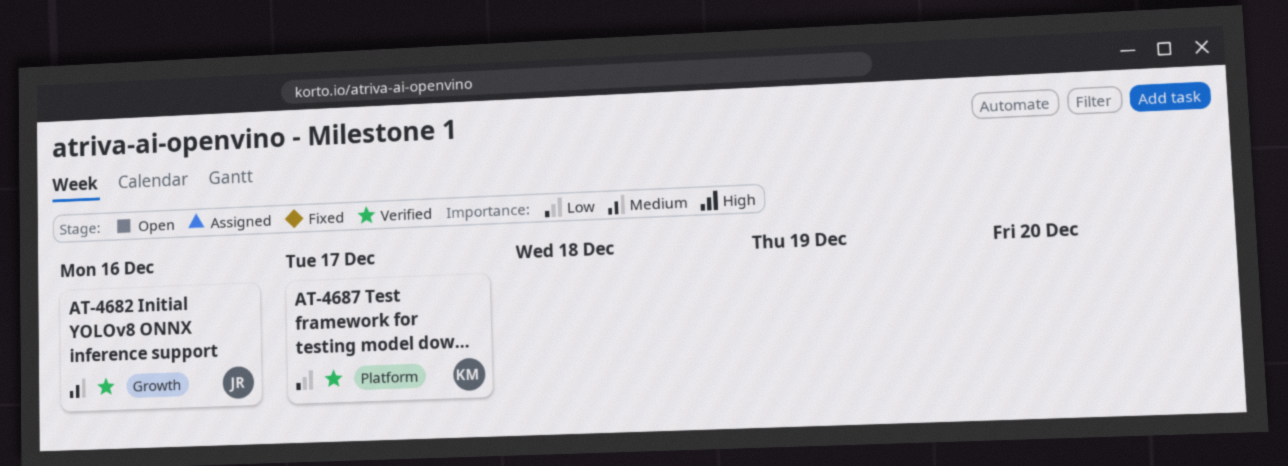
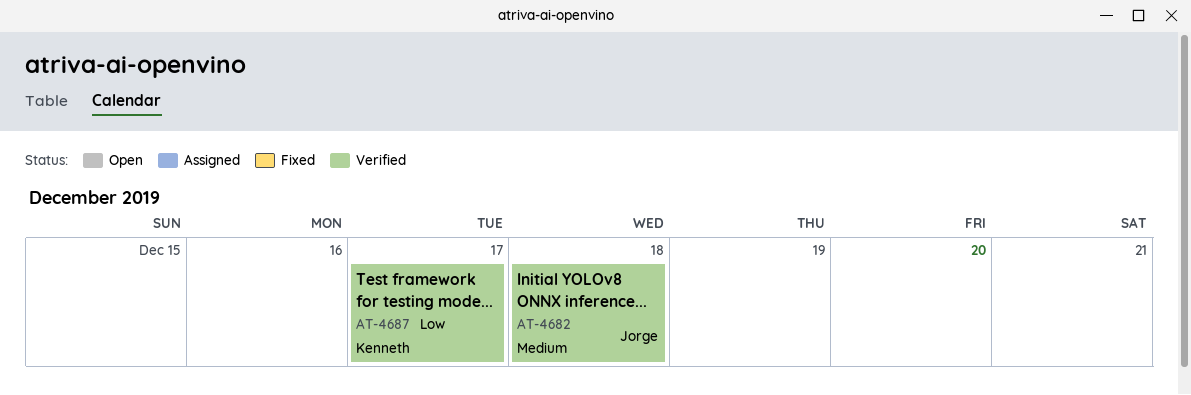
AT-4682, due: Dec 16 -> Dec 18

